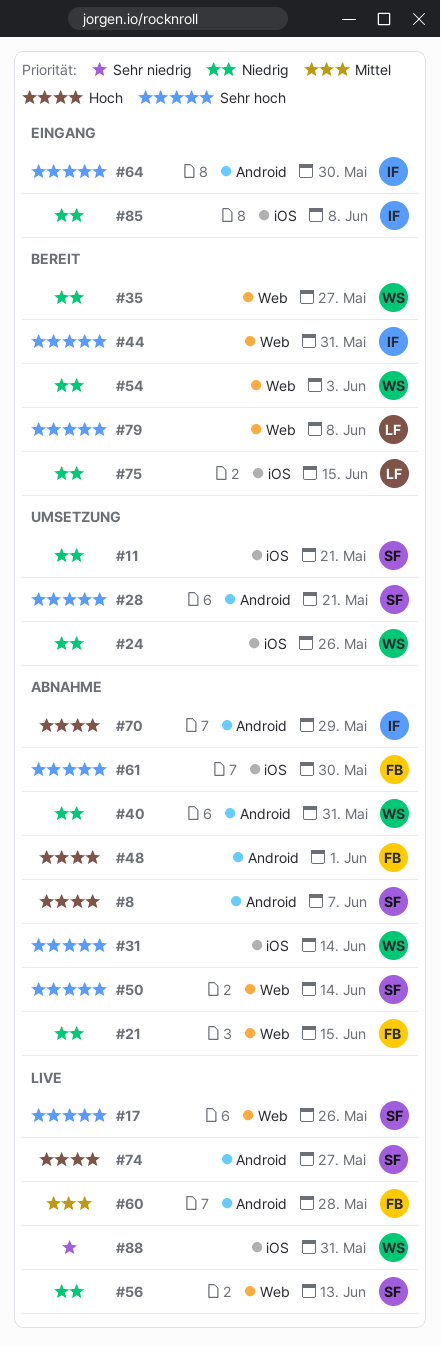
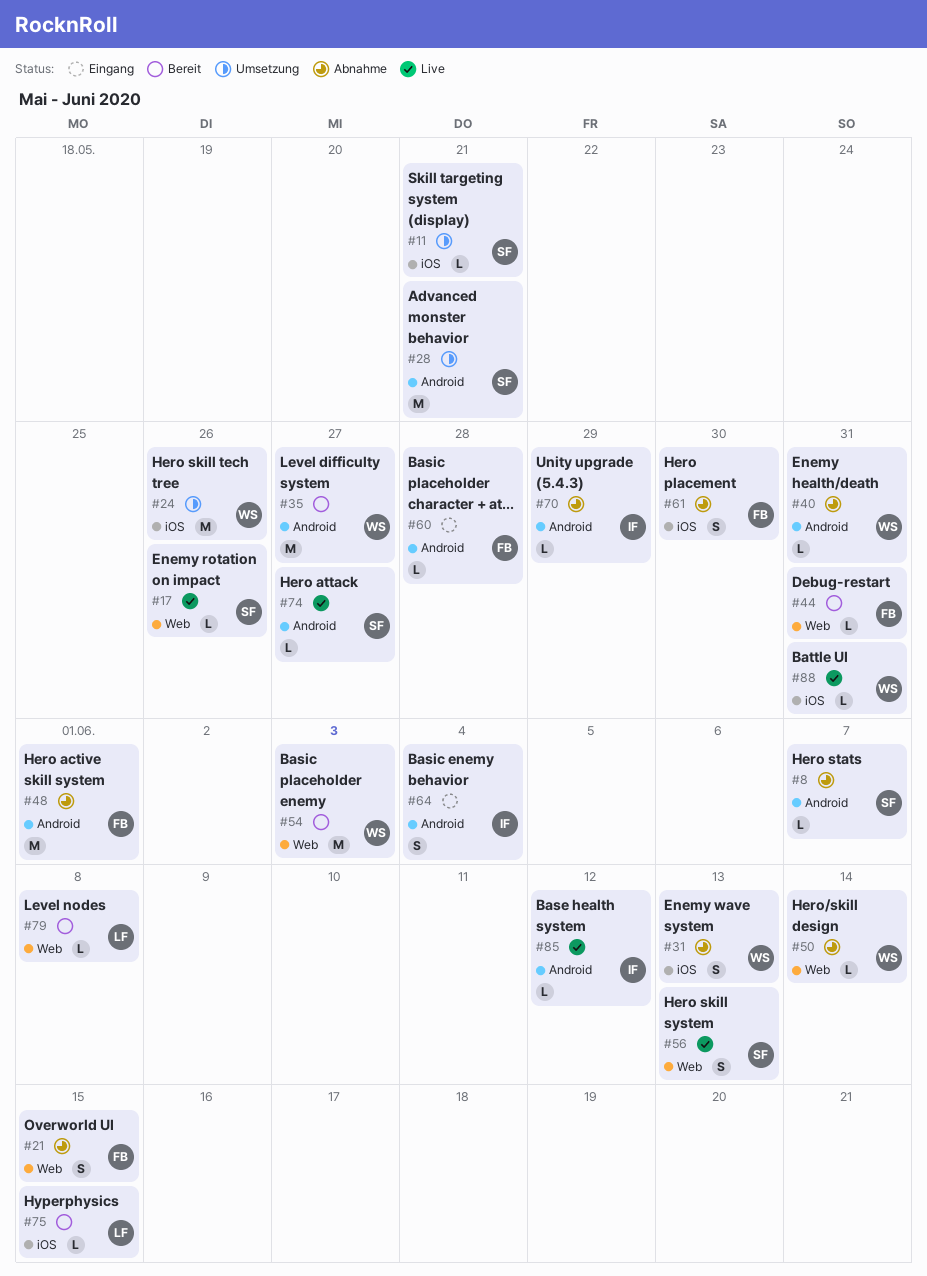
#31, due: Jun 14 -> Jun 13
#35, label: Web -> Android
#44, owner: IF -> FB
#50, owner: SF -> WS
#60, status: Live -> Eingang
#64, due: May 30 -> Jun 4
#85, status: Eingang -> Live
#85, label: iOS -> Android
#85, due: Jun 8 -> Jun 12

